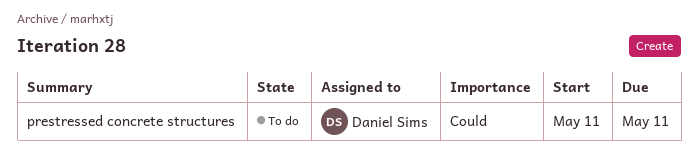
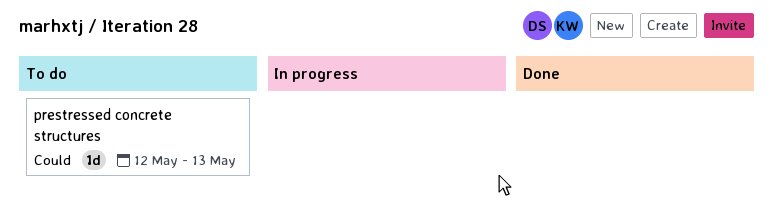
prestressed concrete structures, start: May 11 -> May 12
prestressed concrete structures, due: May 11 -> May 13

